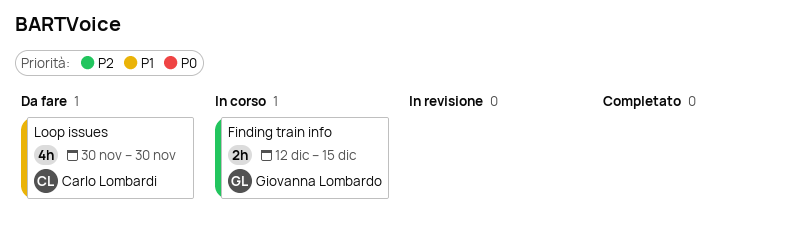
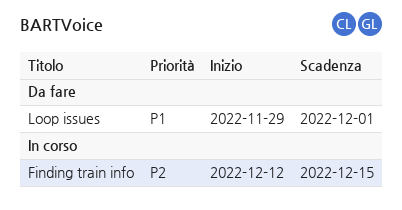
Loop issues, start: Nov 30 -> Nov 29
Loop issues, due: Nov 30 -> Dec 1

